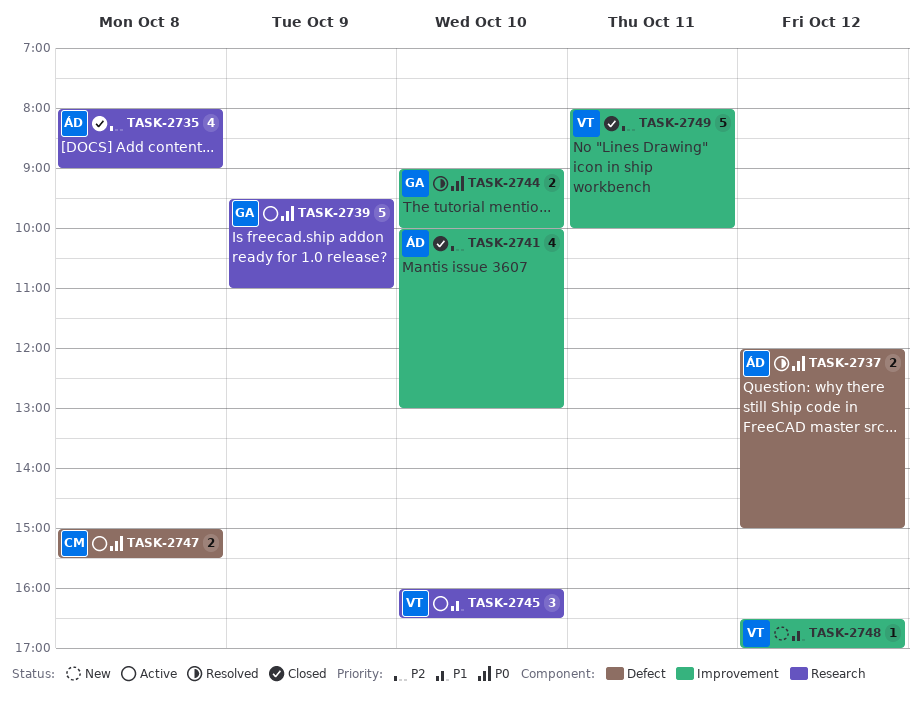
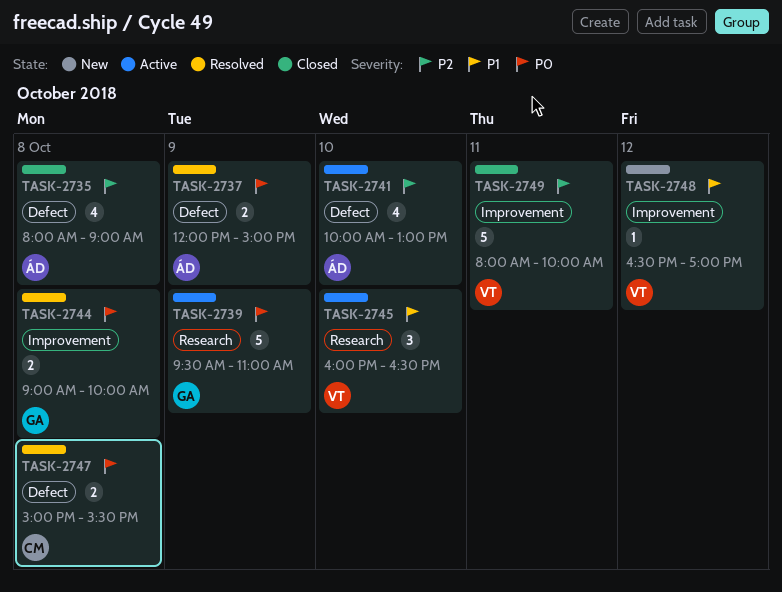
TASK-2735, label: Research -> Defect
TASK-2737, day: Oct 12 -> Oct 9
TASK-2741, status: Closed -> Active
TASK-2741, label: Improvement -> Defect
TASK-2744, day: Oct 10 -> Oct 8
TASK-2747, status: Active -> Resolved

